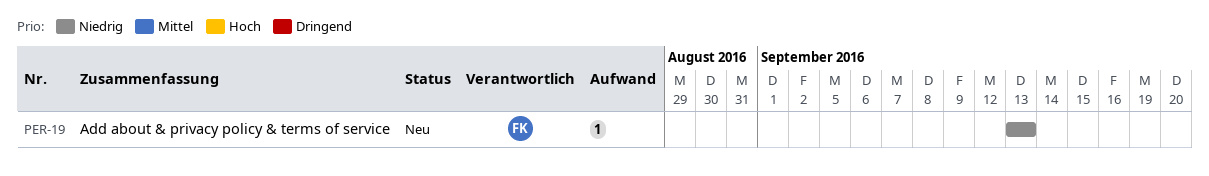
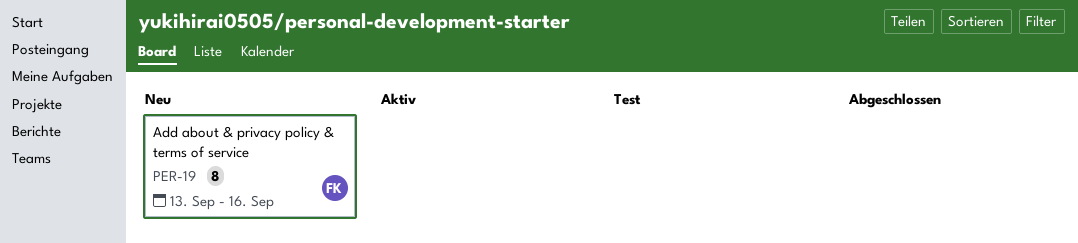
PER-19, estimate: 1 -> 8
PER-19, due: Sep 13 -> Sep 16

